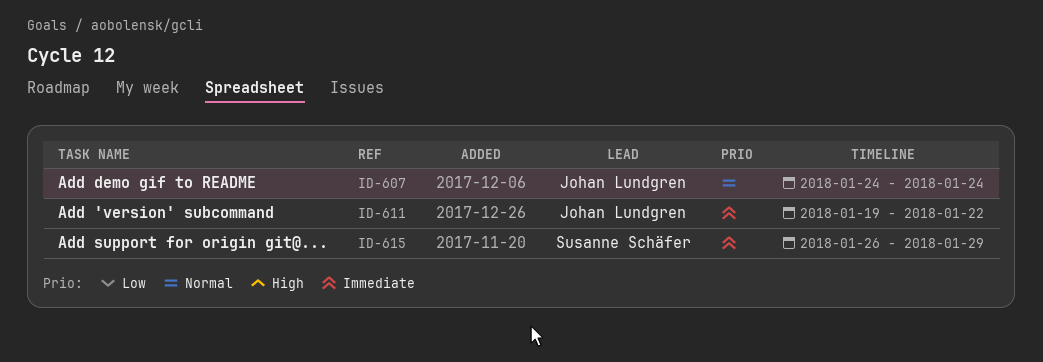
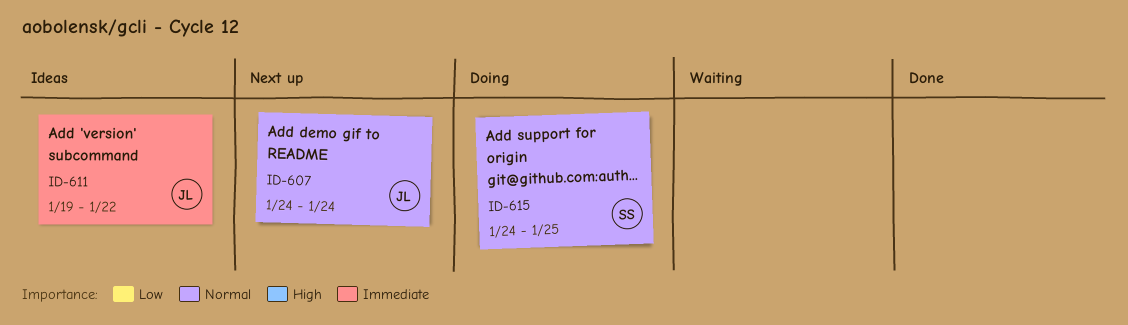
ID-615, priority: Immediate -> Normal
ID-615, start: Jan 26 -> Jan 24
ID-615, due: Jan 29 -> Jan 25

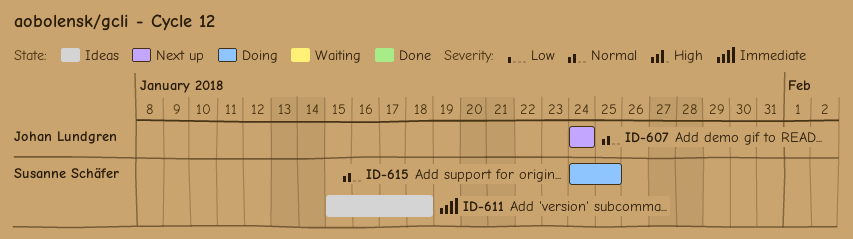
ID-611, owner: Johan Lundgren -> Susanne Schäfer
ID-611, start: Jan 19 -> Jan 15
ID-611, due: Jan 22 -> Jan 18

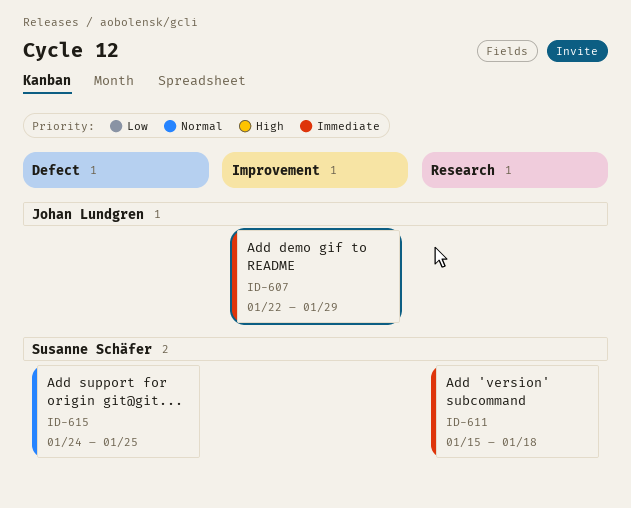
ID-607, priority: Normal -> Immediate
ID-607, start: Jan 24 -> Jan 22
ID-607, due: Jan 24 -> Jan 29

